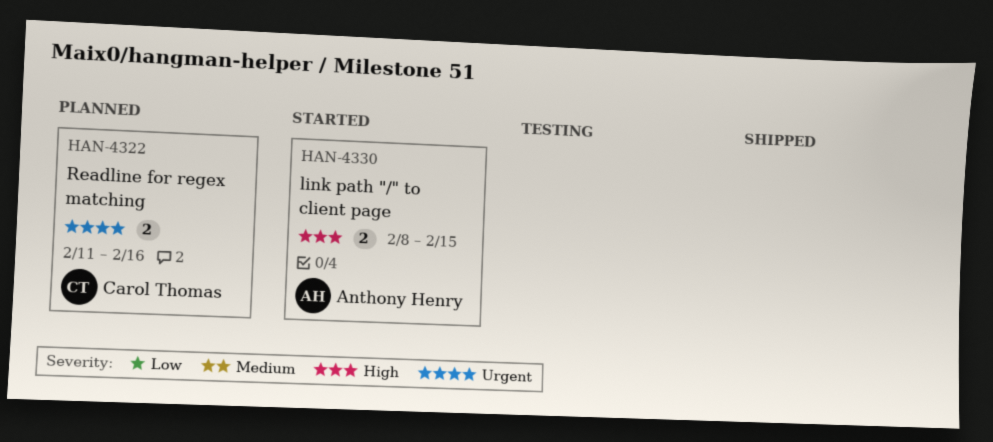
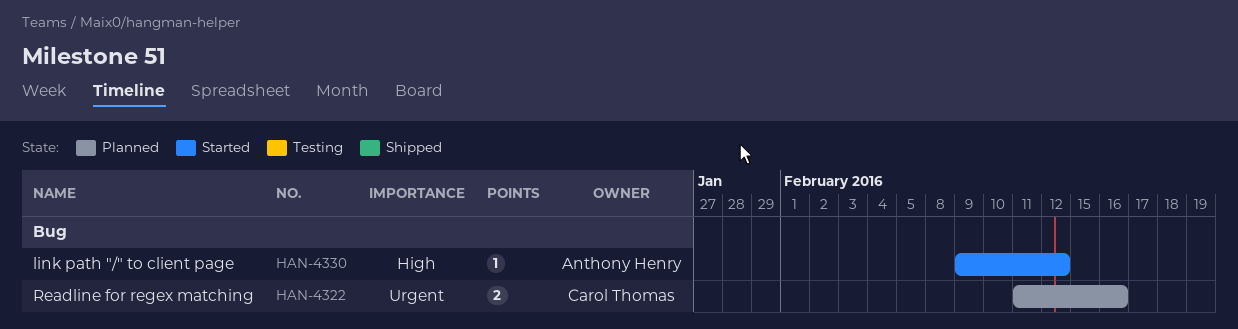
HAN-4330, estimate: 2 -> 1
HAN-4330, start: Feb 8 -> Feb 9
HAN-4330, due: Feb 15 -> Feb 12

